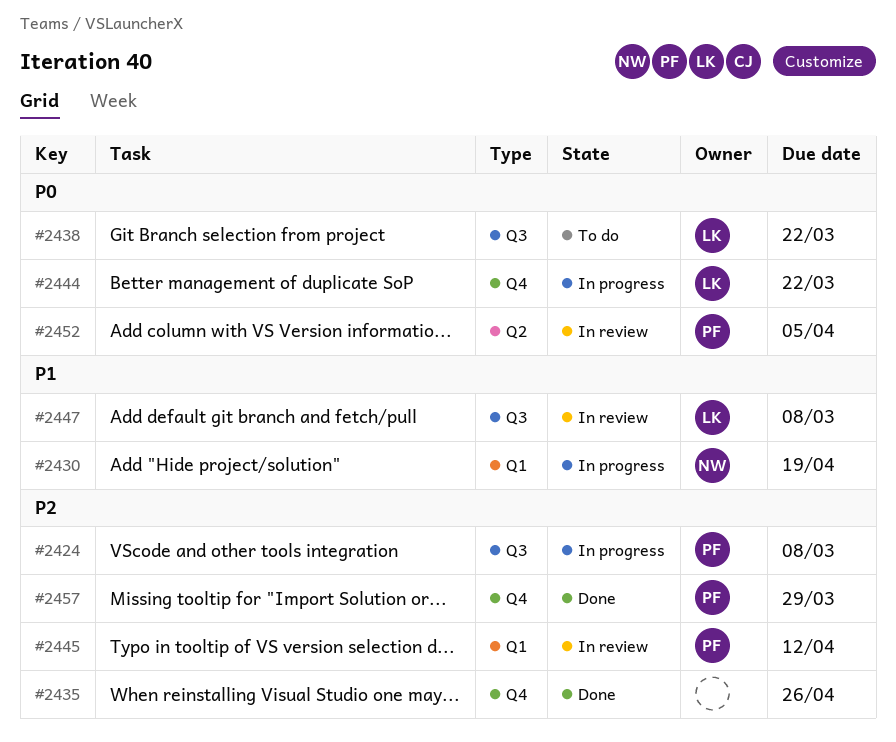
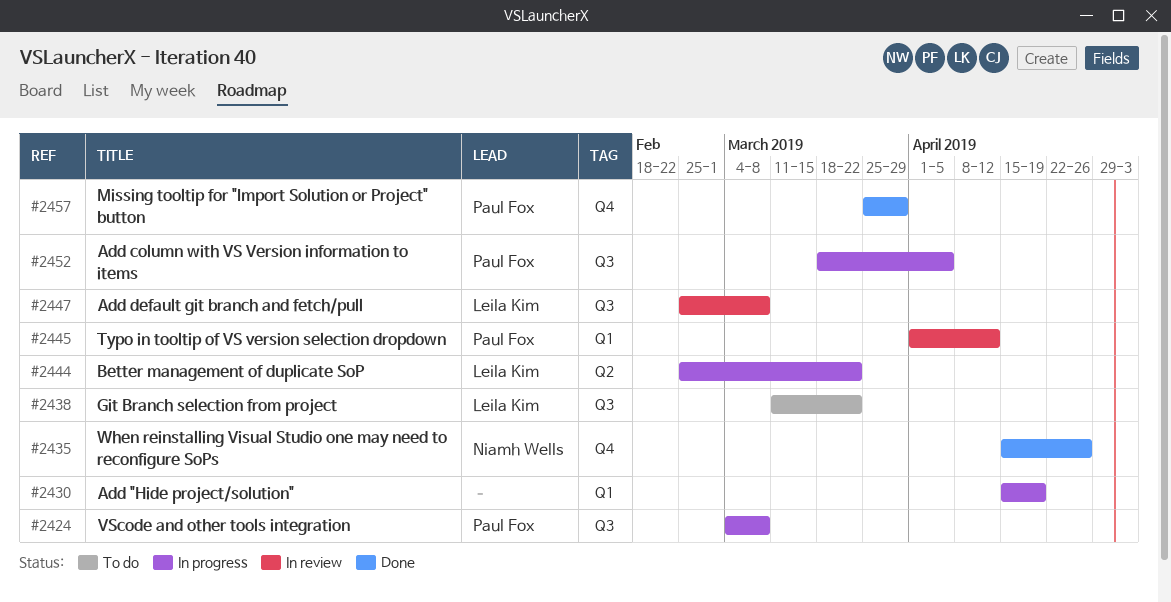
#2430, owner: Niamh Wells -> none
#2435, owner: none -> Niamh Wells
#2444, label: Q4 -> Q2
#2452, status: In review -> In progress
#2452, label: Q2 -> Q3

